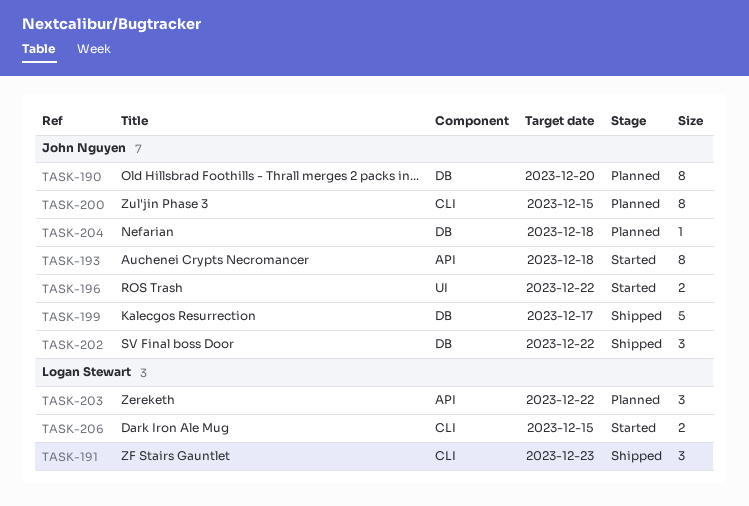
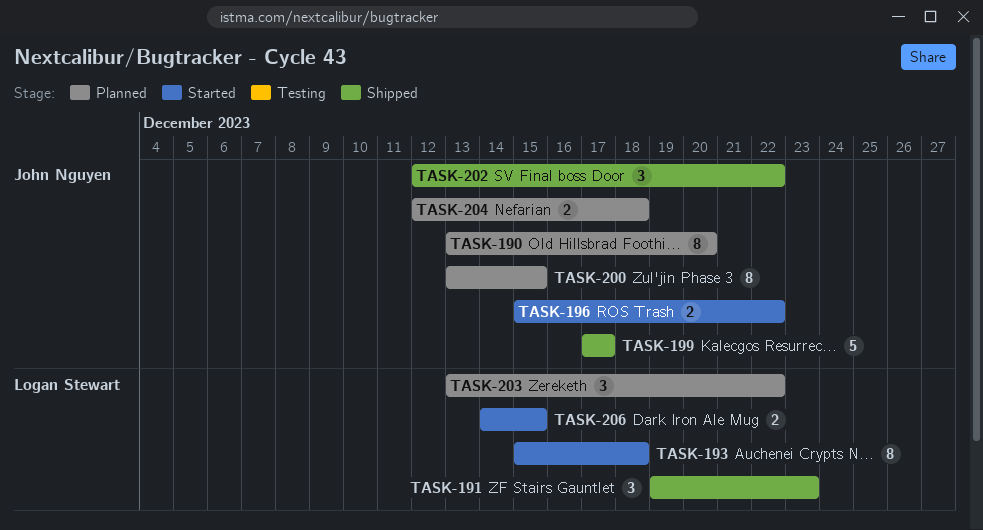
TASK-193, owner: John Nguyen -> Logan Stewart
TASK-204, estimate: 1 -> 2

